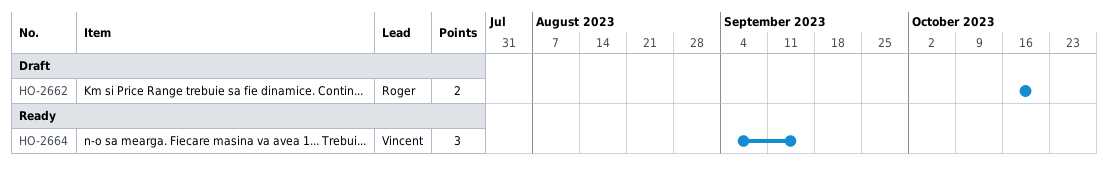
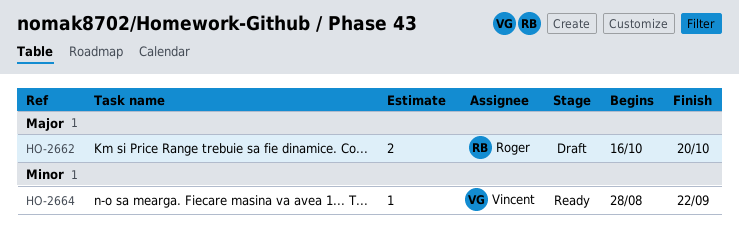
HO-2664, estimate: 3 -> 1
HO-2664, start: Sep 4 -> Aug 28
HO-2664, due: Sep 15 -> Sep 22

